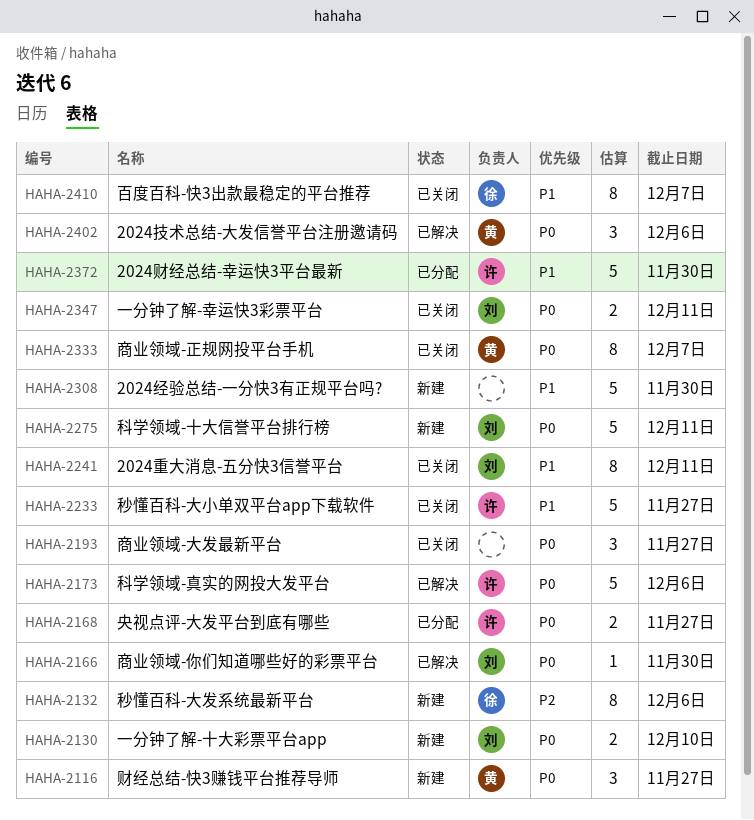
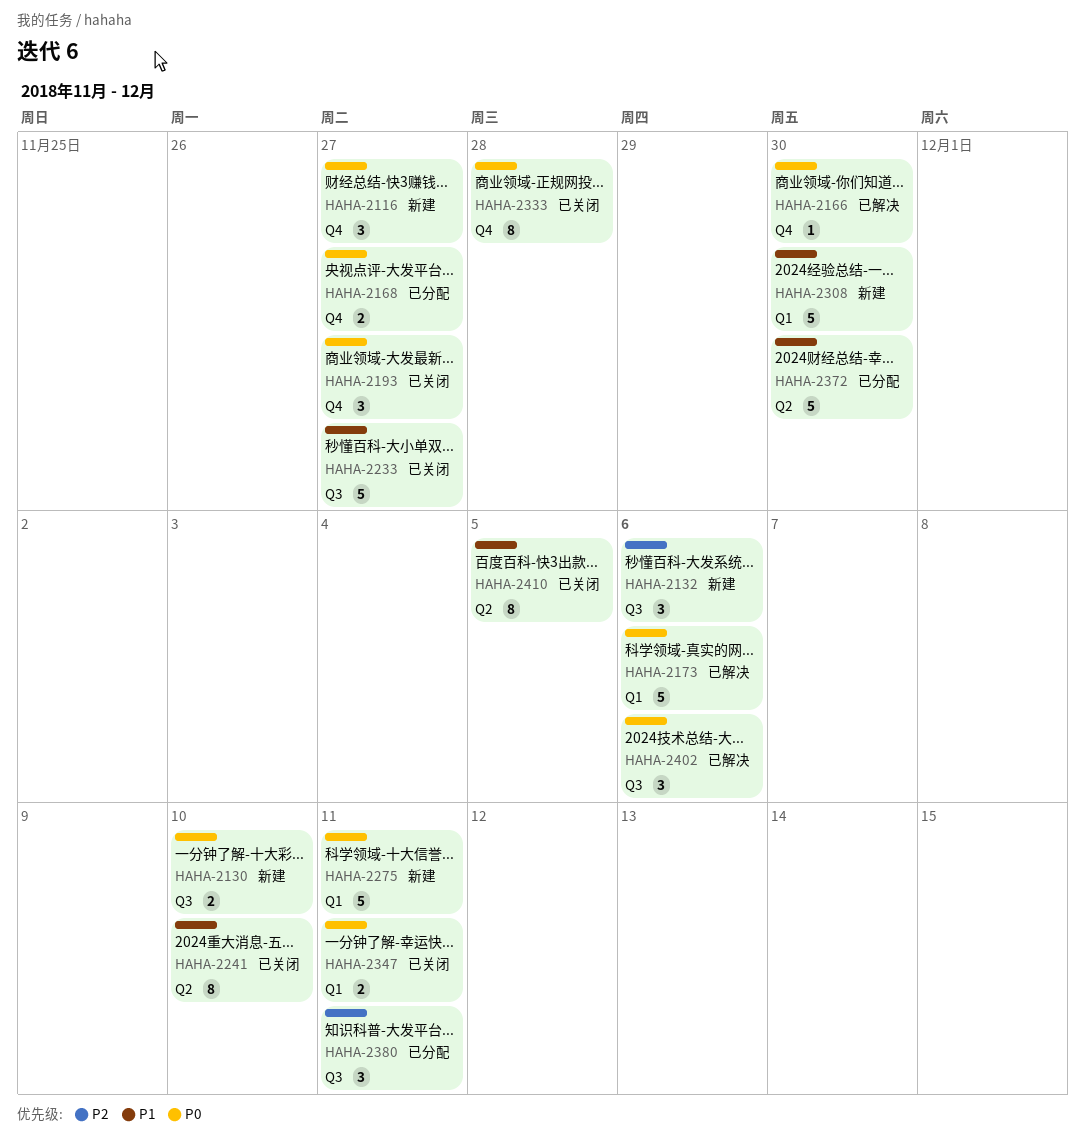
HAHA-2132, estimate: 8 -> 3
HAHA-2241, due: Dec 11 -> Dec 10
HAHA-2333, due: Dec 7 -> Nov 28
HAHA-2380: none -> present
HAHA-2410, due: Dec 7 -> Dec 5

